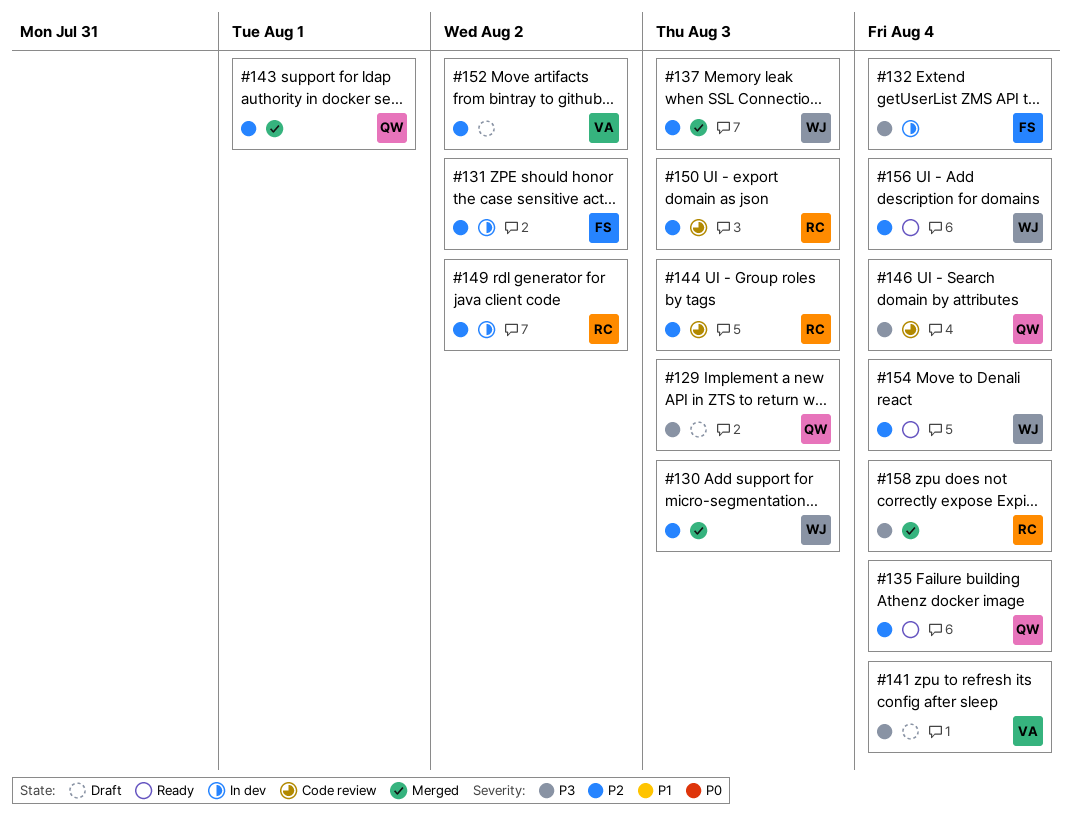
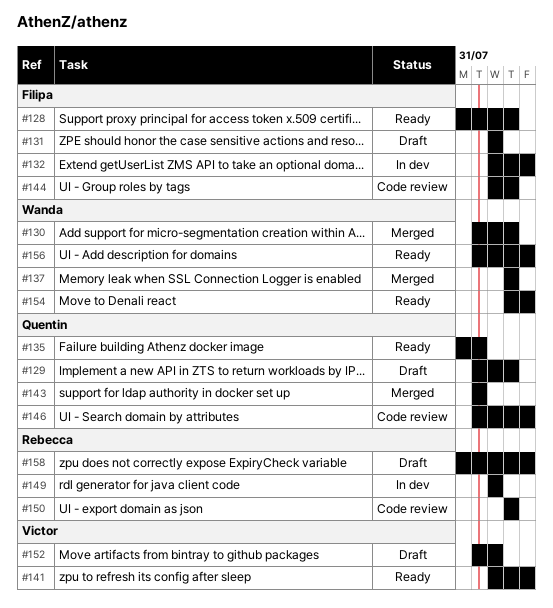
#128: none -> present
#131, status: In dev -> Draft
#135, due: Aug 4 -> Aug 1
#141, status: Draft -> Ready
#144, owner: Rebecca -> Filipa
#158, status: Merged -> Draft

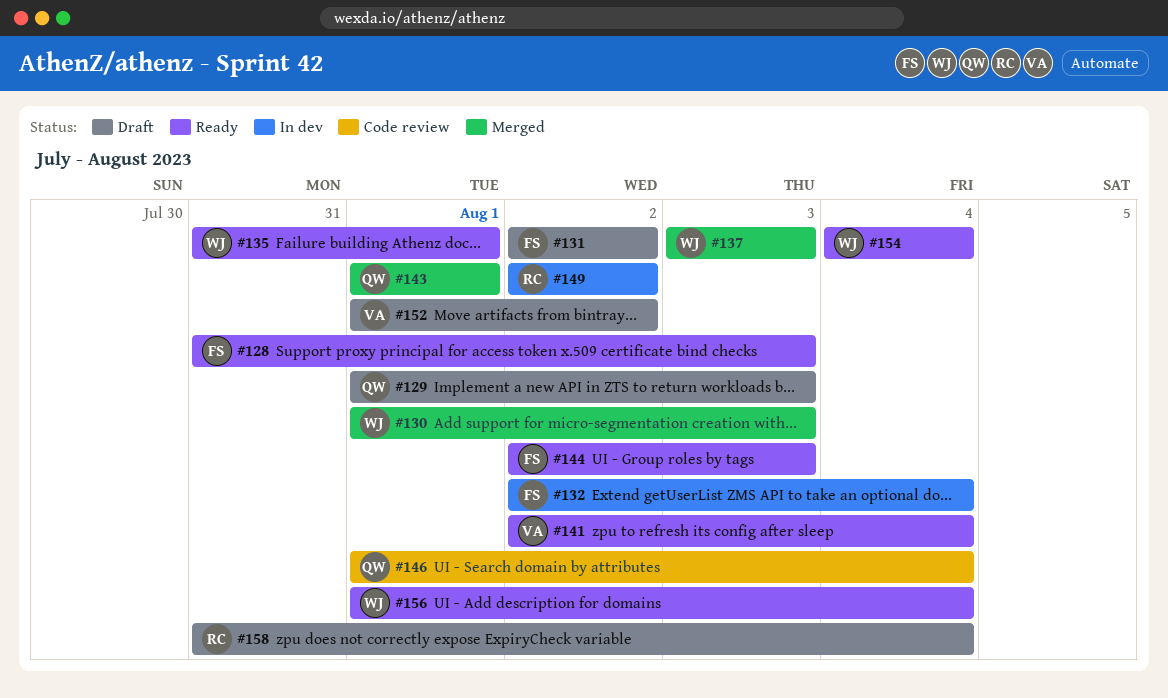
#135, owner: Quentin -> Wanda
#144, status: Code review -> Ready
#150: present -> none
#154, start: Aug 3 -> Aug 4

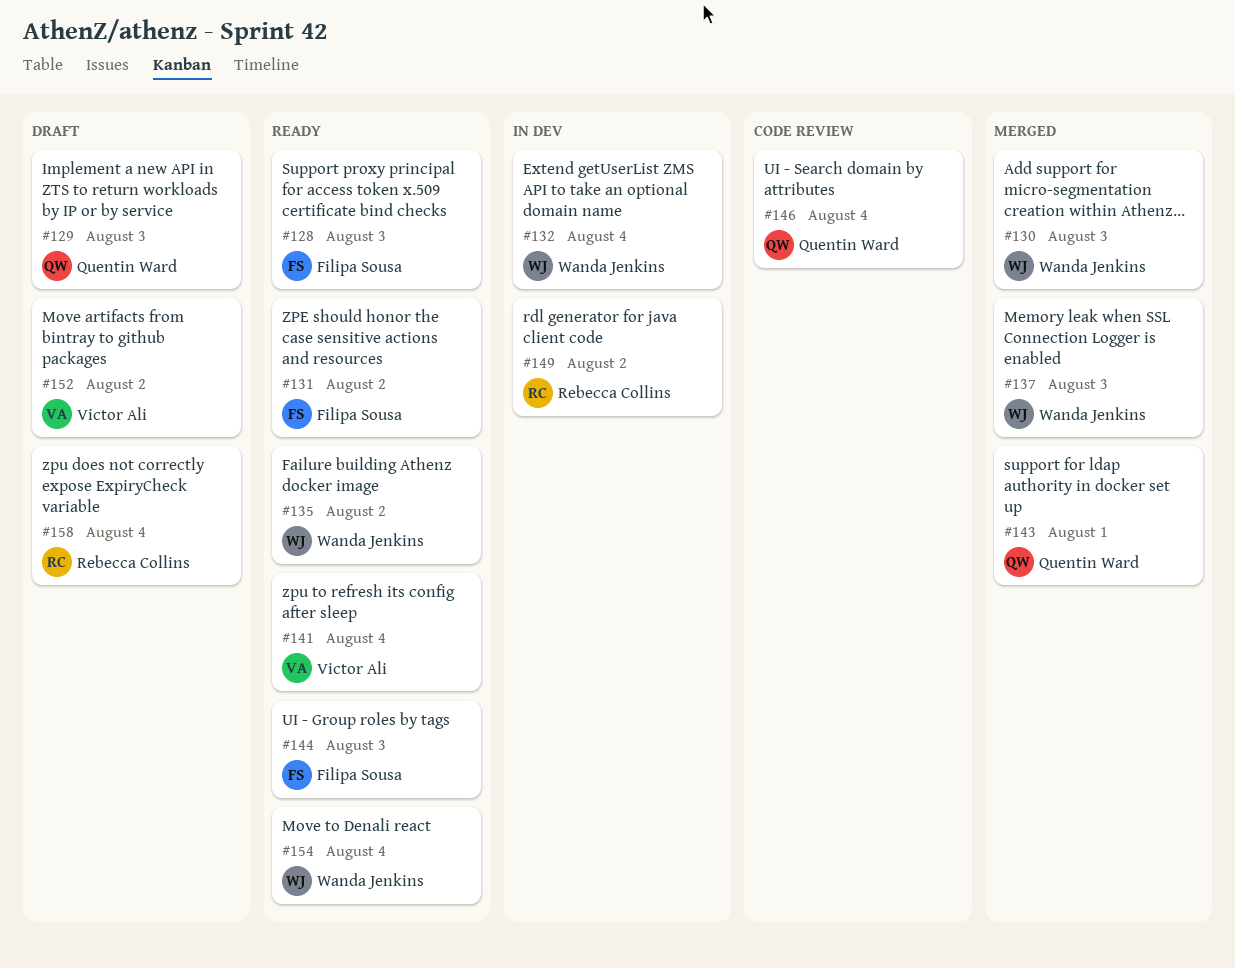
#131, status: Draft -> Ready
#132, owner: Filipa Sousa -> Wanda Jenkins
#135, due: Aug 1 -> Aug 2
#156: present -> none

